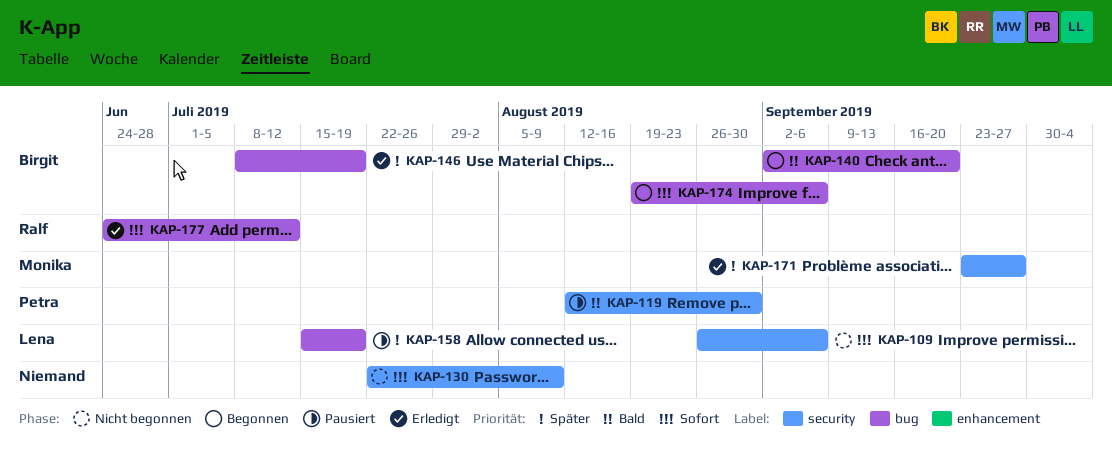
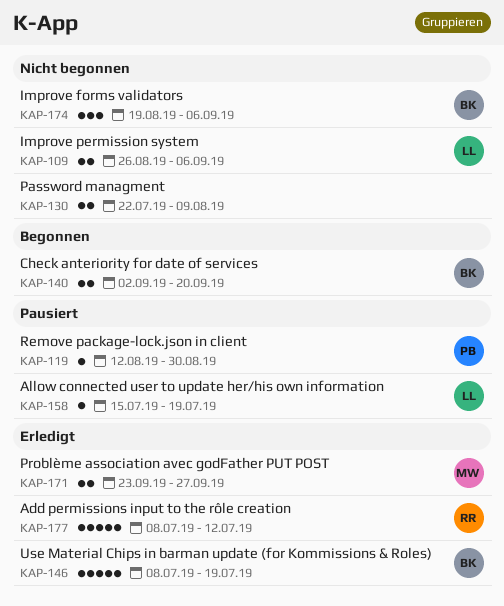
KAP-174, status: Begonnen -> Nicht begonnen
KAP-177, start: Jun 24 -> Jul 8

